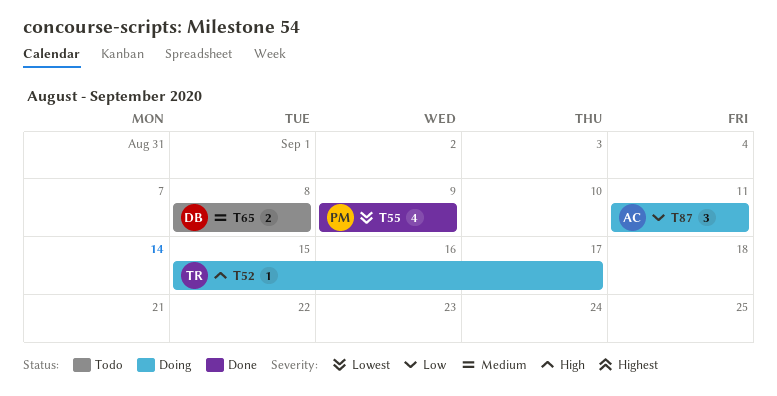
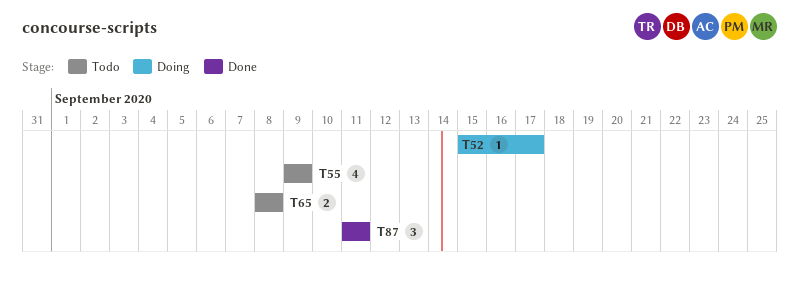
T55, status: Done -> Todo
T87, status: Doing -> Done

